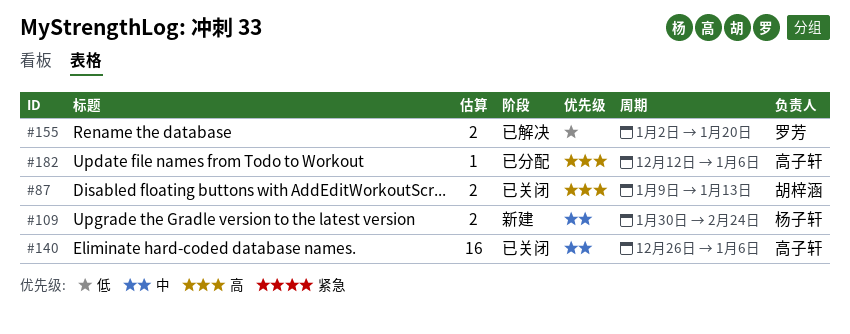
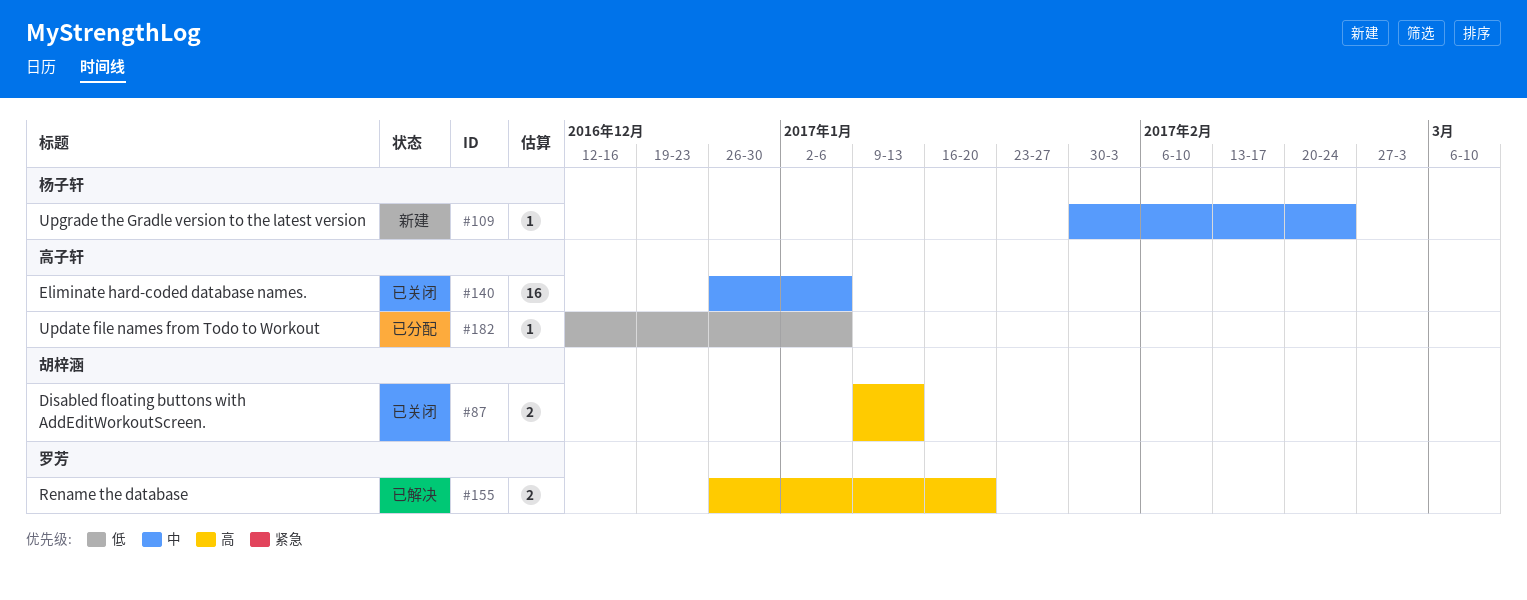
#109, estimate: 2 -> 1
#155, priority: 低 -> 高
#155, start: Jan 2 -> Dec 26
#182, priority: 高 -> 低

